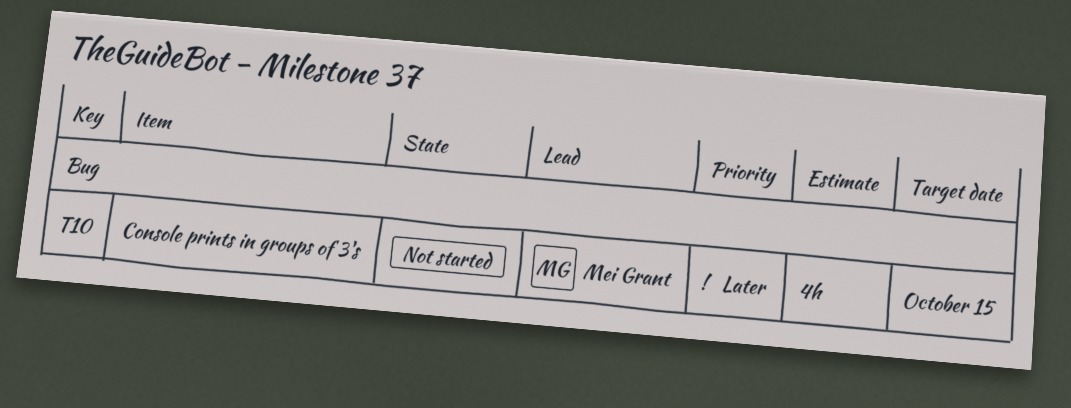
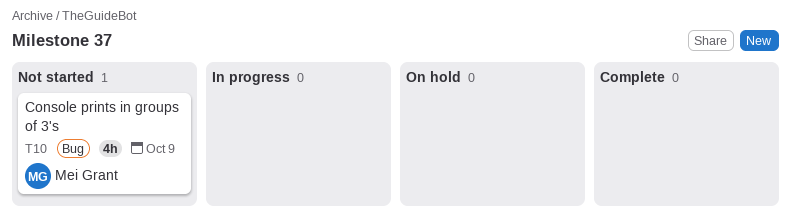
T10, due: Oct 15 -> Oct 9

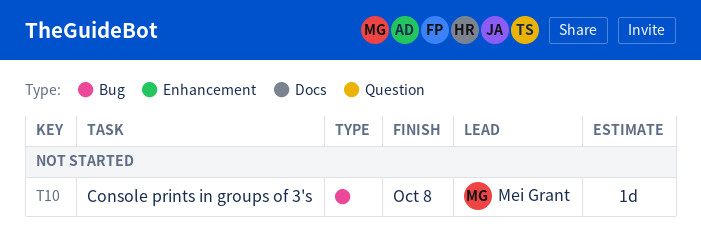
T10, estimate: 4h -> 1d
T10, due: Oct 9 -> Oct 8

